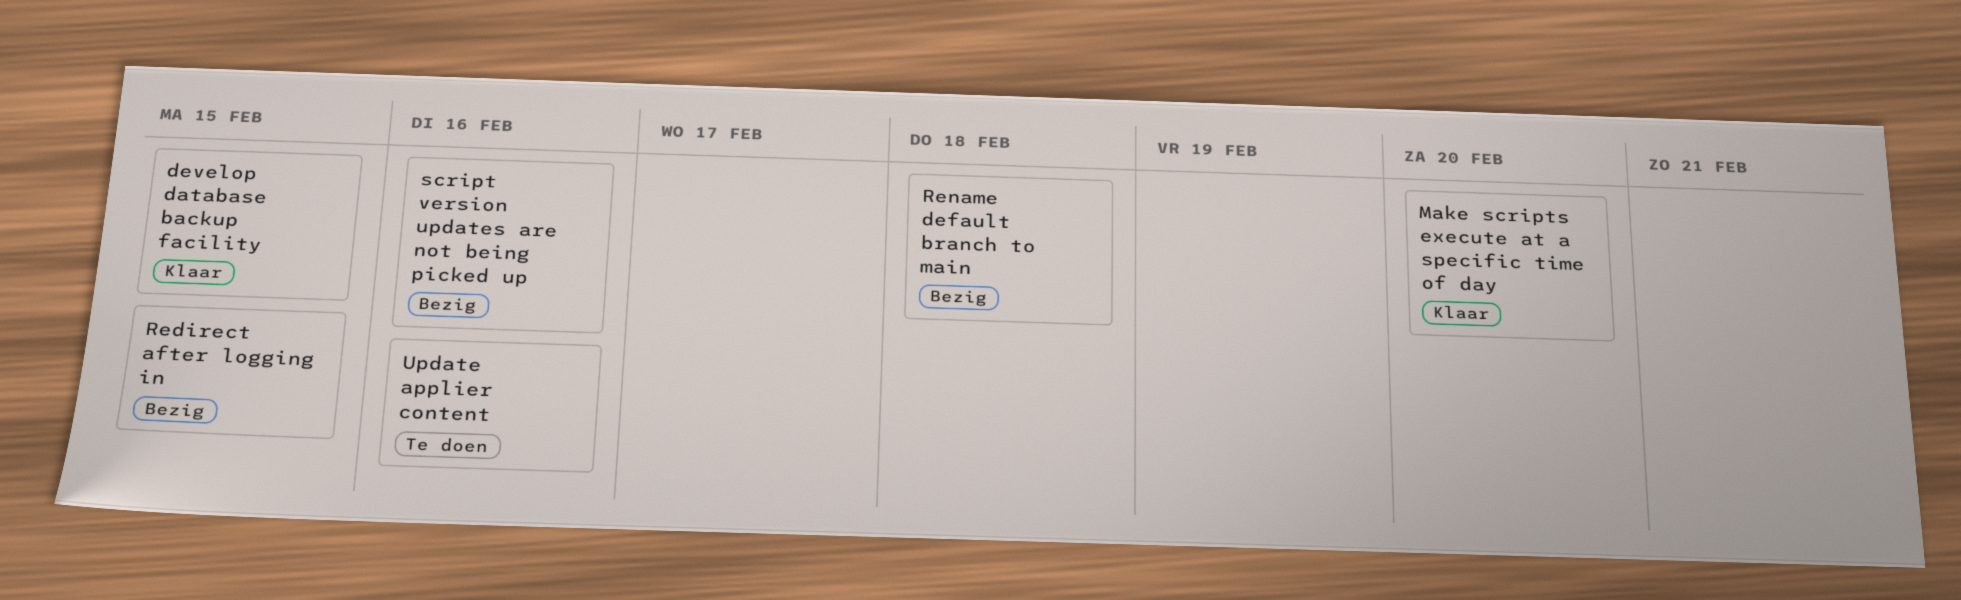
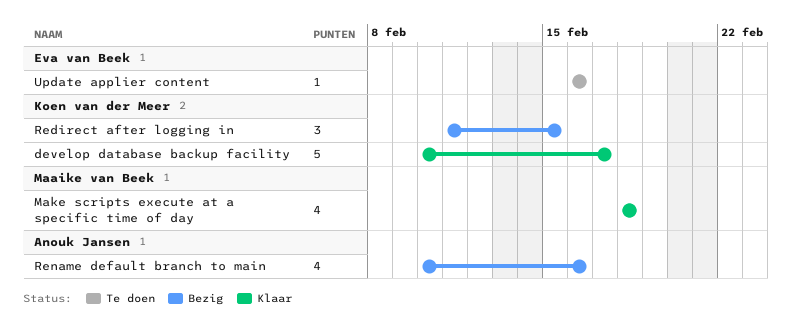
develop database backup facility, due: Feb 15 -> Feb 17
Make scripts execute at a specific time of day, due: Feb 20 -> Feb 18
Rename default branch to main, due: Feb 18 -> Feb 16
script version updates are not being picked up: present -> none

